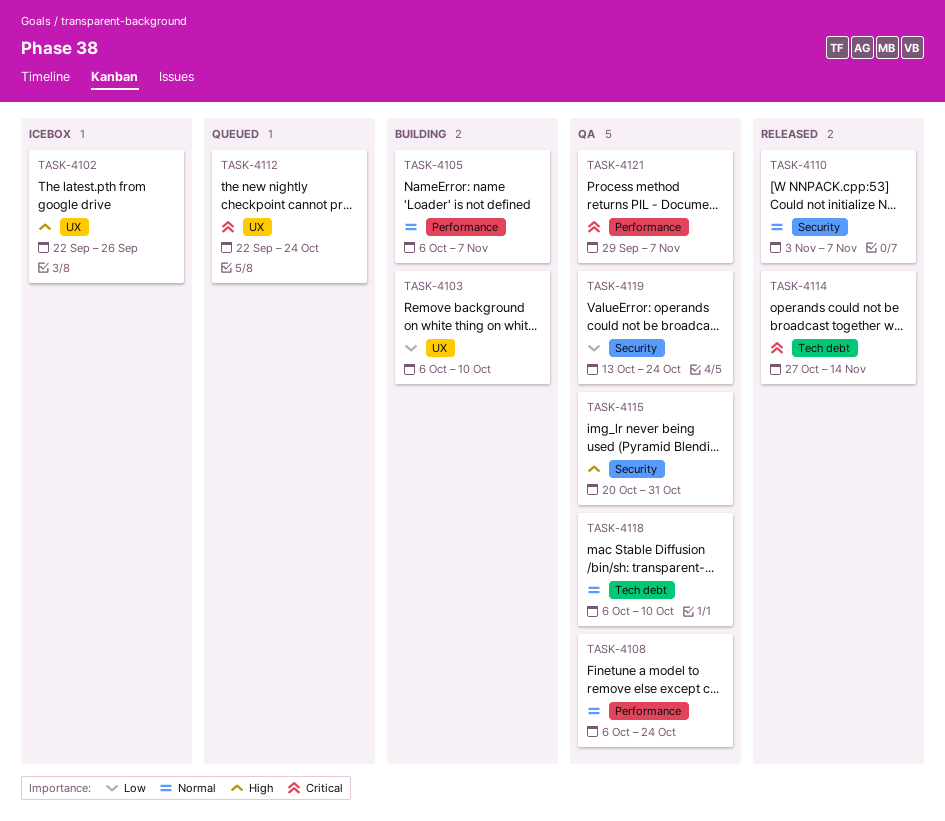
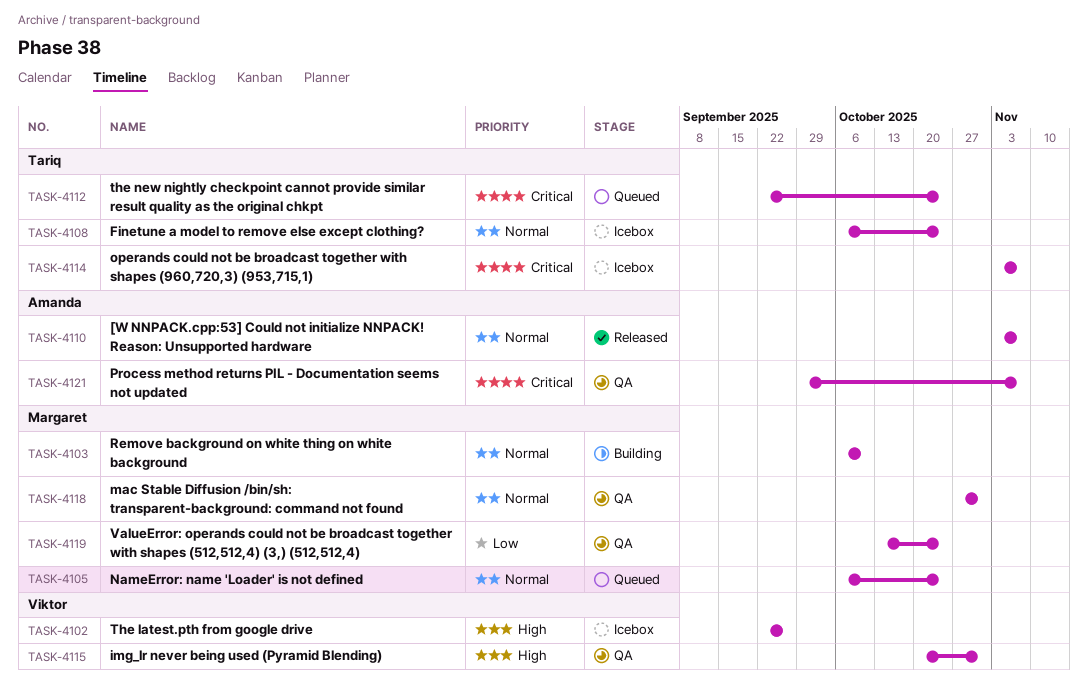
TASK-4103, priority: Low -> Normal
TASK-4105, status: Building -> Queued
TASK-4105, due: Nov 7 -> Oct 24
TASK-4108, status: QA -> Icebox
TASK-4114, status: Released -> Icebox
TASK-4114, start: Oct 27 -> Nov 3
TASK-4114, due: Nov 14 -> Nov 7
TASK-4118, start: Oct 6 -> Oct 27
TASK-4118, due: Oct 10 -> Oct 31

